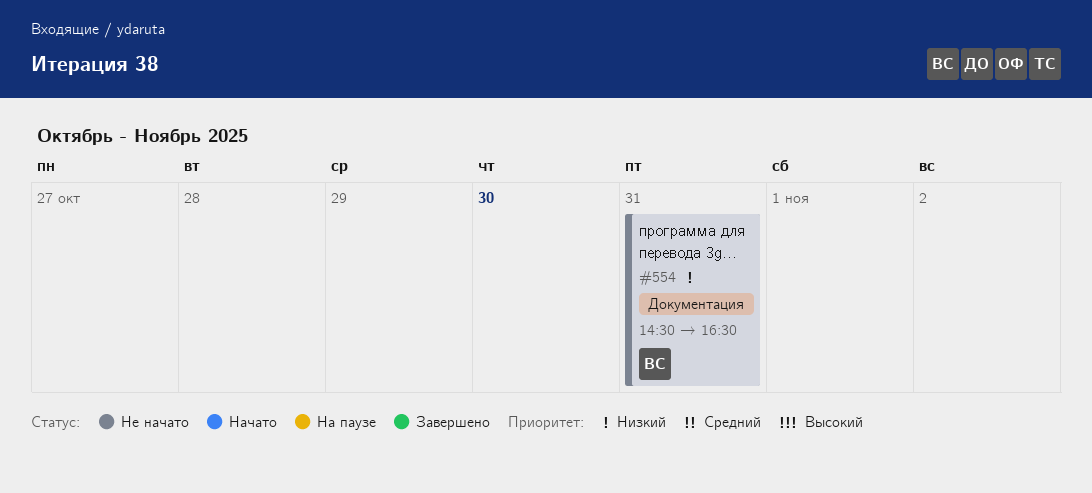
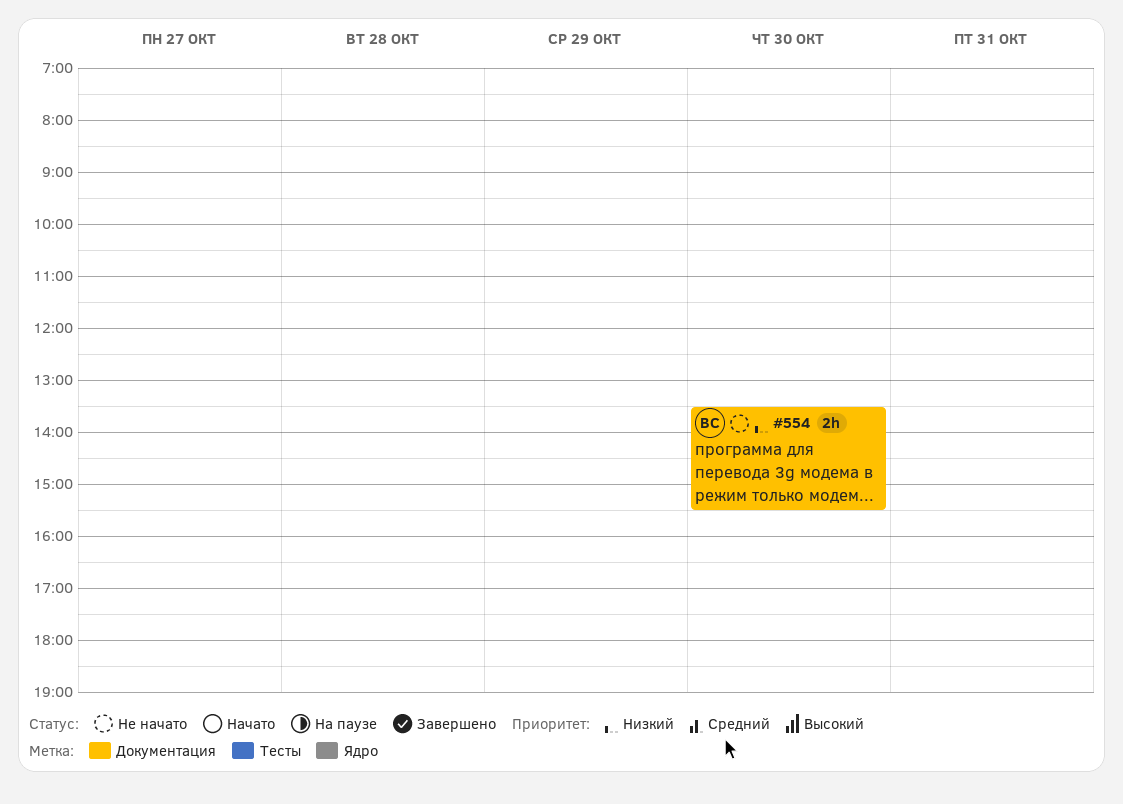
#554, day: Oct 31 -> Oct 30
#554, begins: 14:30 -> 13:30
#554, ends: 16:30 -> 15:30

